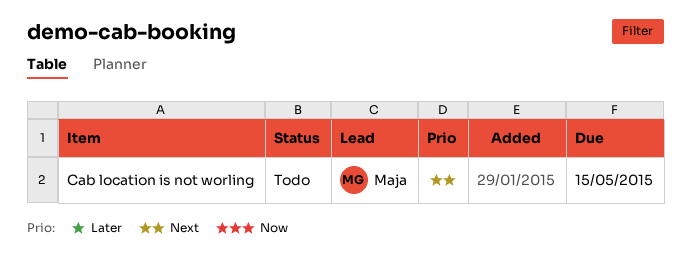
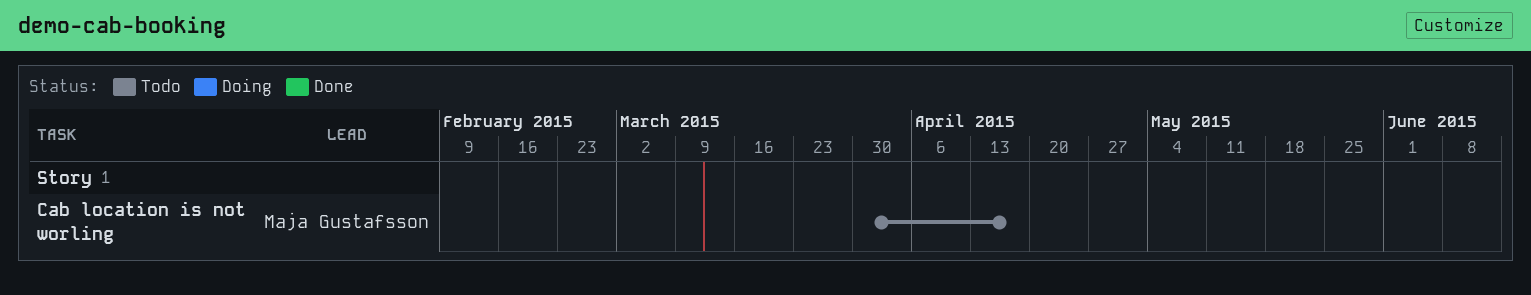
Cab location is not worling, due: May 15 -> Apr 17

